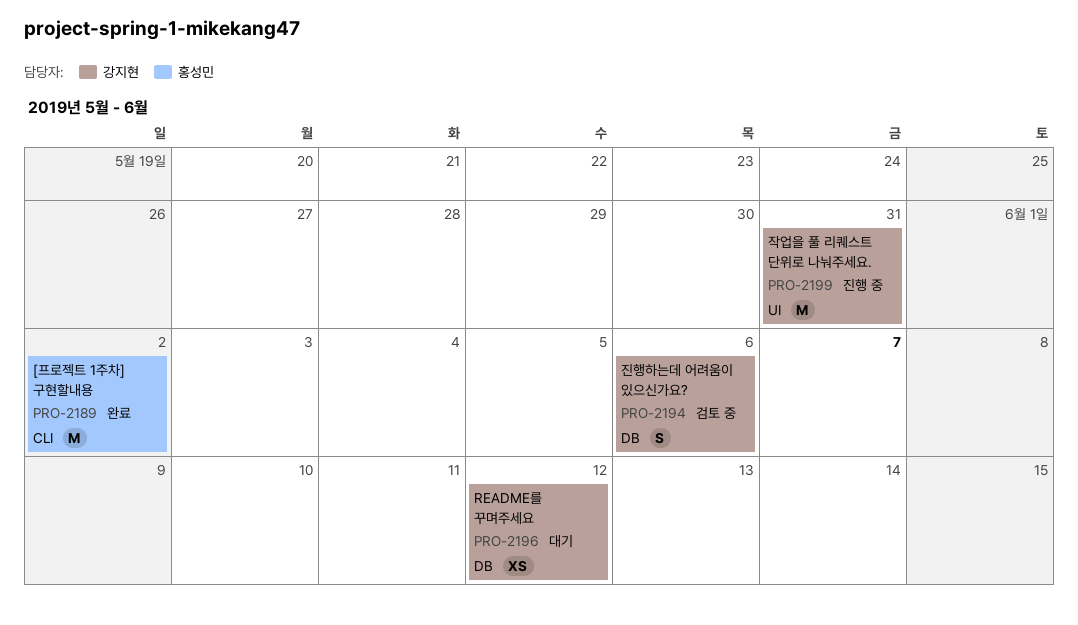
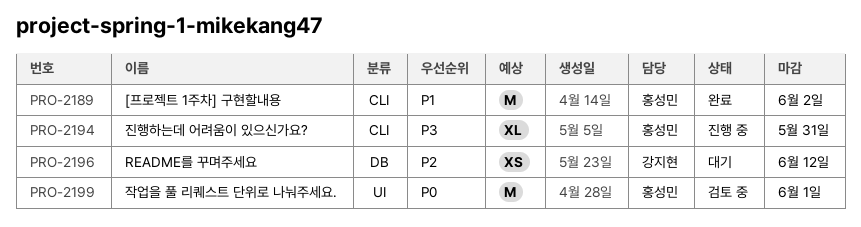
PRO-2194, status: 검토 중 -> 진행 중
PRO-2194, owner: 강지현 -> 홍성민
PRO-2194, label: DB -> CLI
PRO-2194, estimate: S -> XL
PRO-2194, due: Jun 6 -> May 31
PRO-2199, status: 진행 중 -> 검토 중
PRO-2199, owner: 강지현 -> 홍성민
PRO-2199, due: May 31 -> Jun 1

